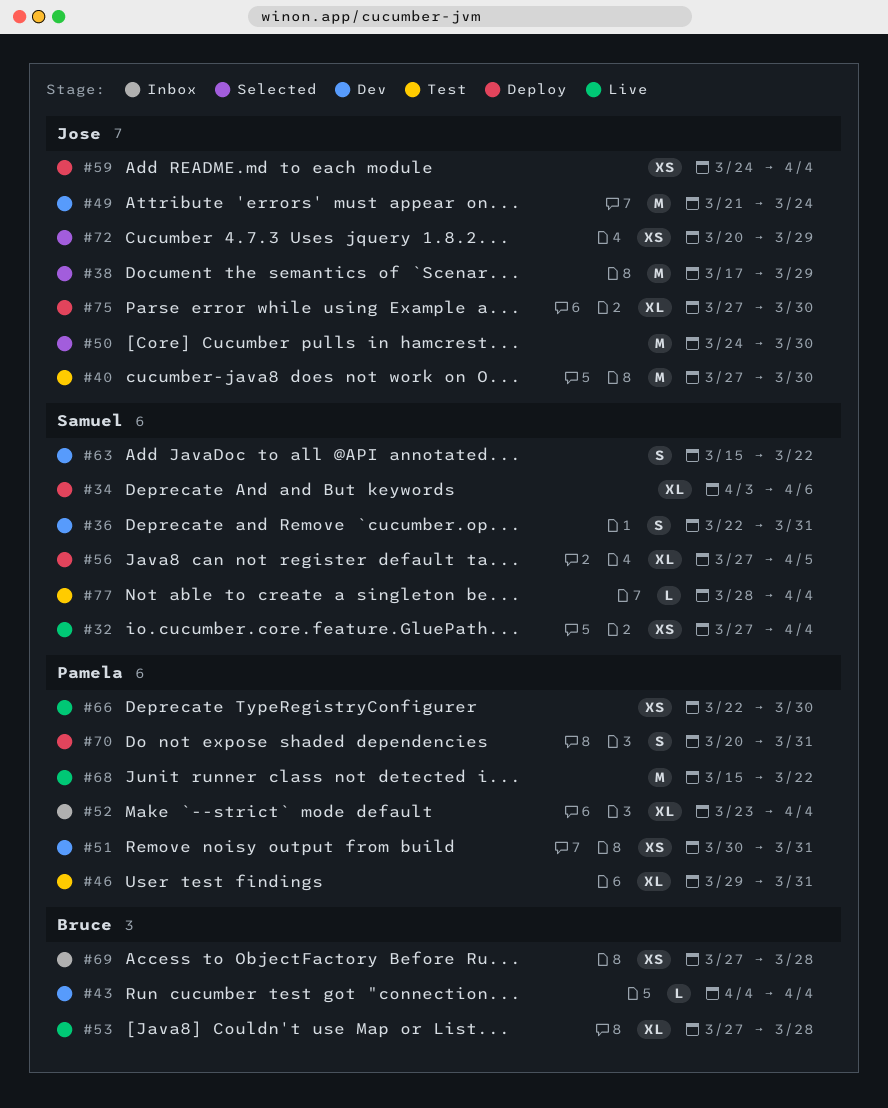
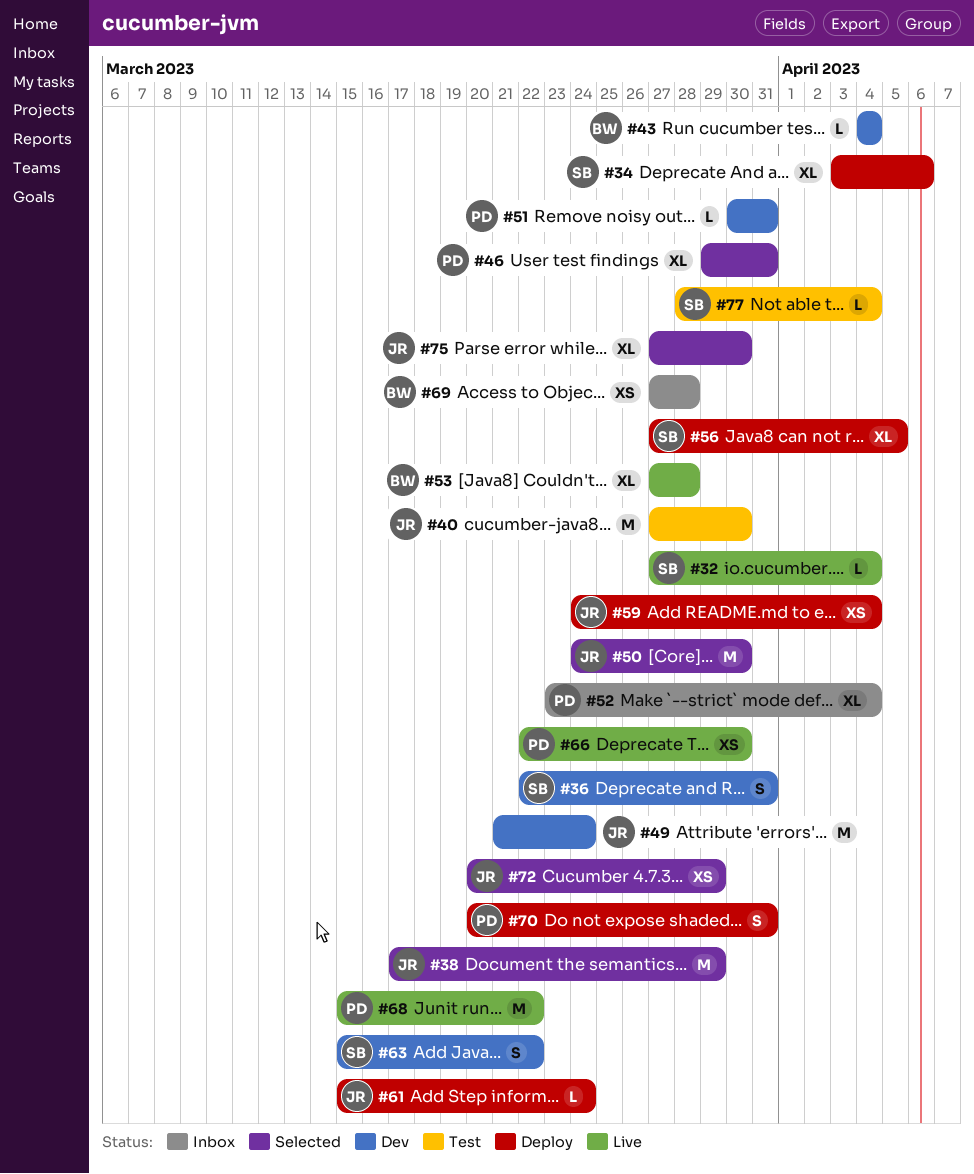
#32, estimate: XS -> L
#46, status: Test -> Selected
#51, estimate: XS -> L
#61: none -> present
#75, status: Deploy -> Selected

